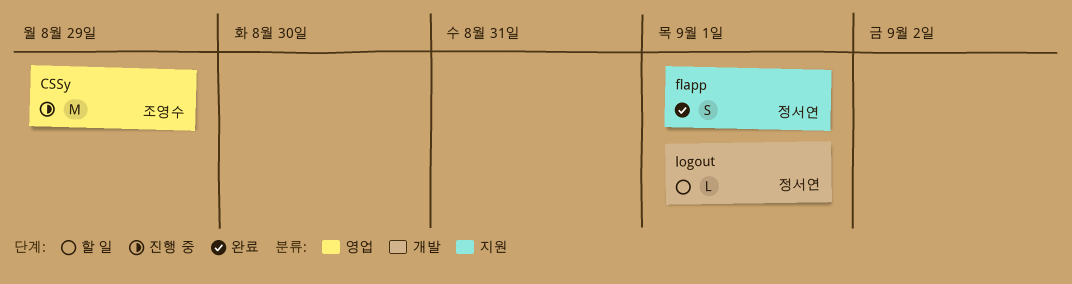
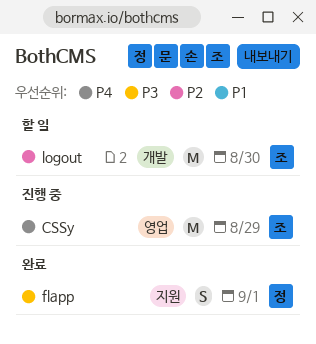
logout, owner: 정서연 -> 조영수
logout, estimate: L -> M
logout, due: Sep 1 -> Aug 30

